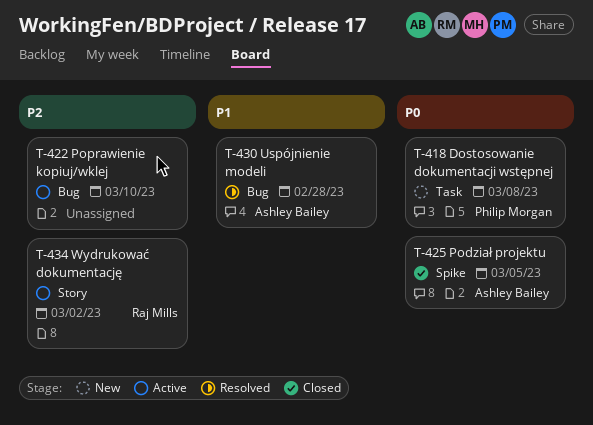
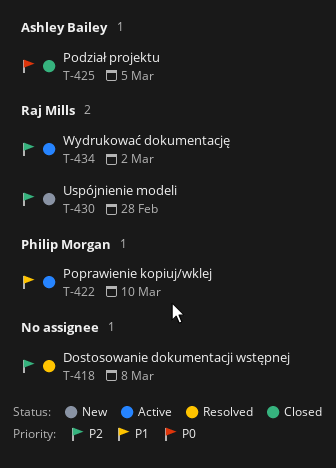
T-418, status: New -> Resolved
T-418, owner: Philip Morgan -> none
T-418, priority: P0 -> P2
T-422, owner: none -> Philip Morgan
T-422, priority: P2 -> P1
T-430, status: Resolved -> New
T-430, owner: Ashley Bailey -> Raj Mills
T-430, priority: P1 -> P2

